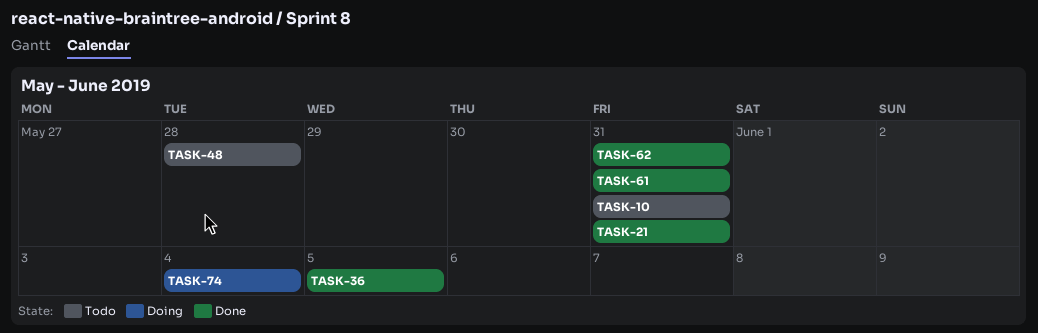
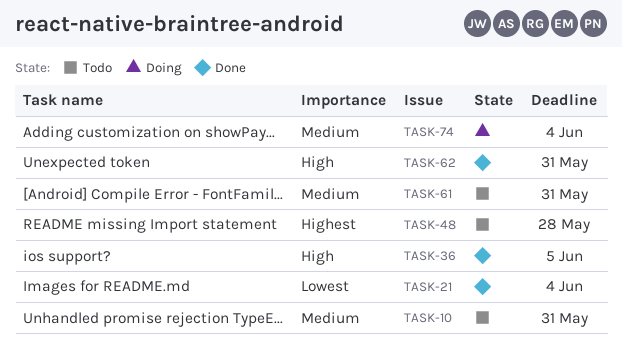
TASK-21, due: May 31 -> Jun 4
TASK-61, status: Done -> Todo

